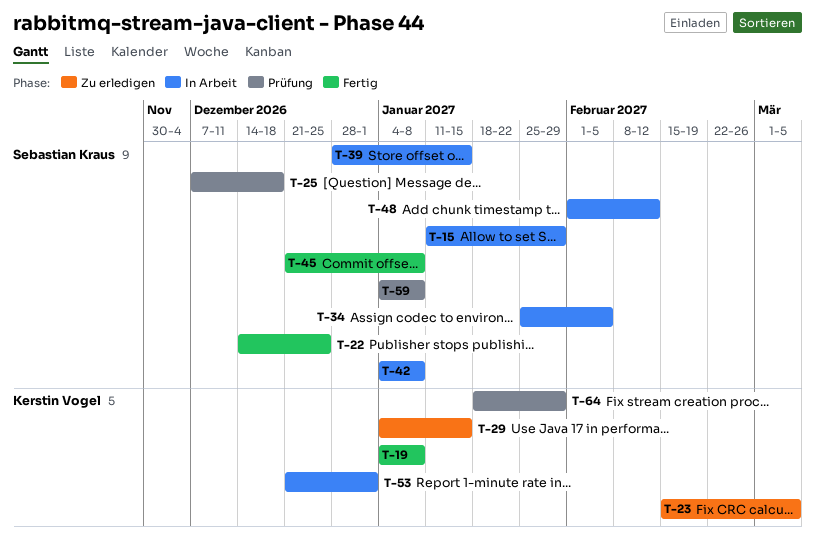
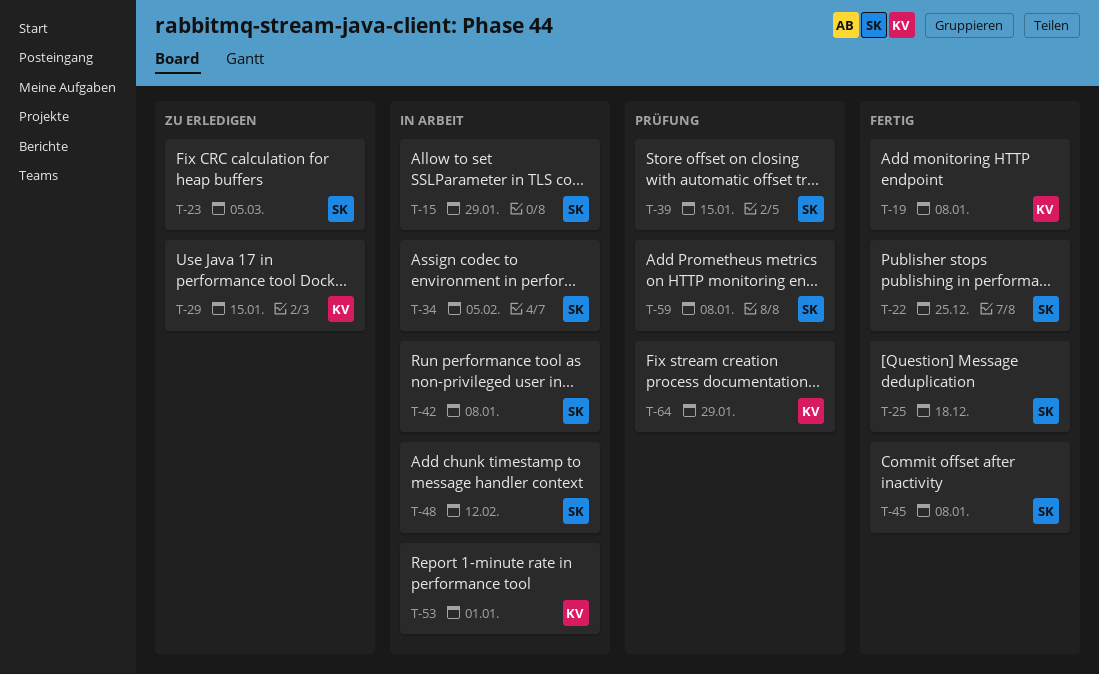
T-23, owner: Kerstin Vogel -> Sebastian Kraus
T-25, status: Prüfung -> Fertig
T-39, status: In Arbeit -> Prüfung

